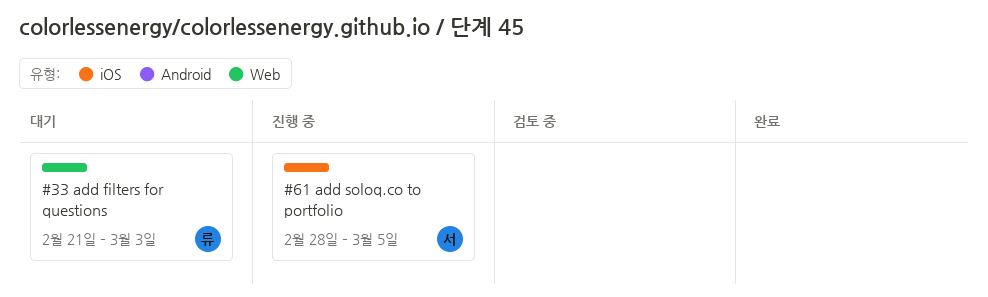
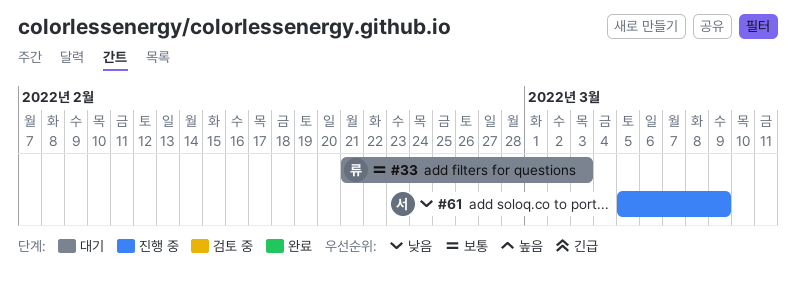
#61, start: Feb 28 -> Mar 5
#61, due: Mar 5 -> Mar 9

